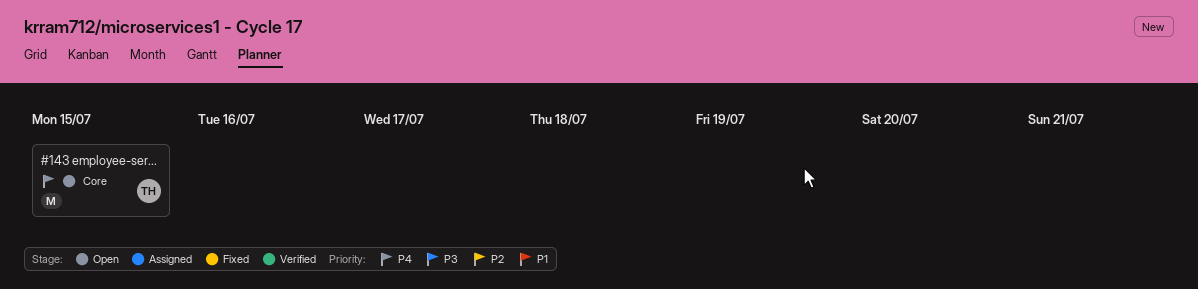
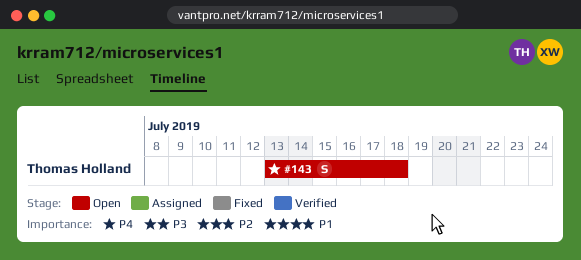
#143, estimate: M -> S
#143, due: Jul 15 -> Jul 18

